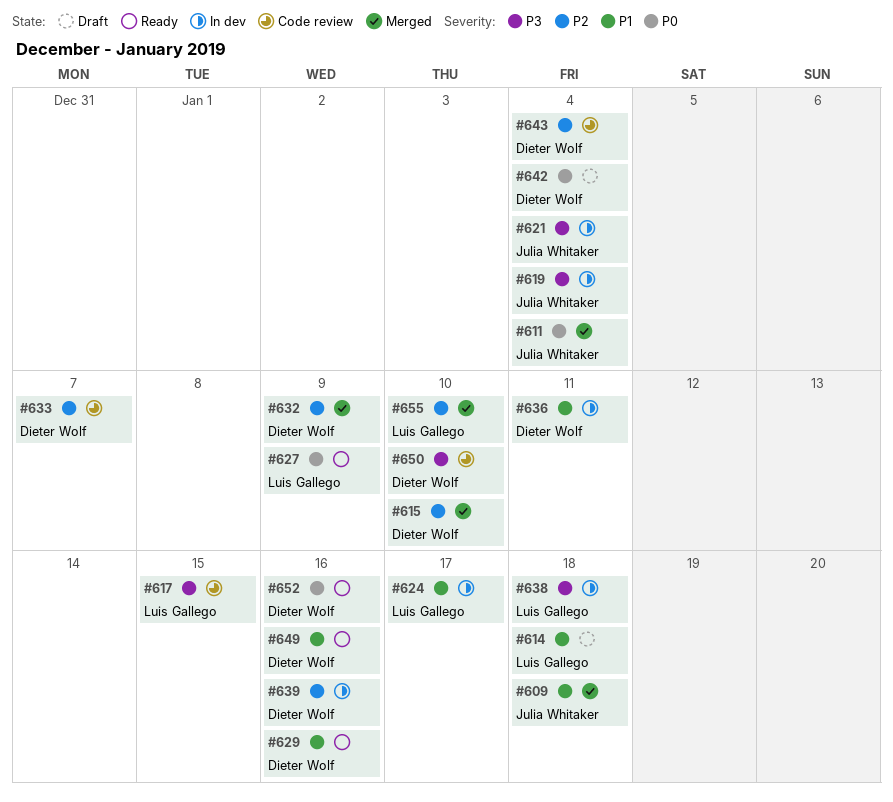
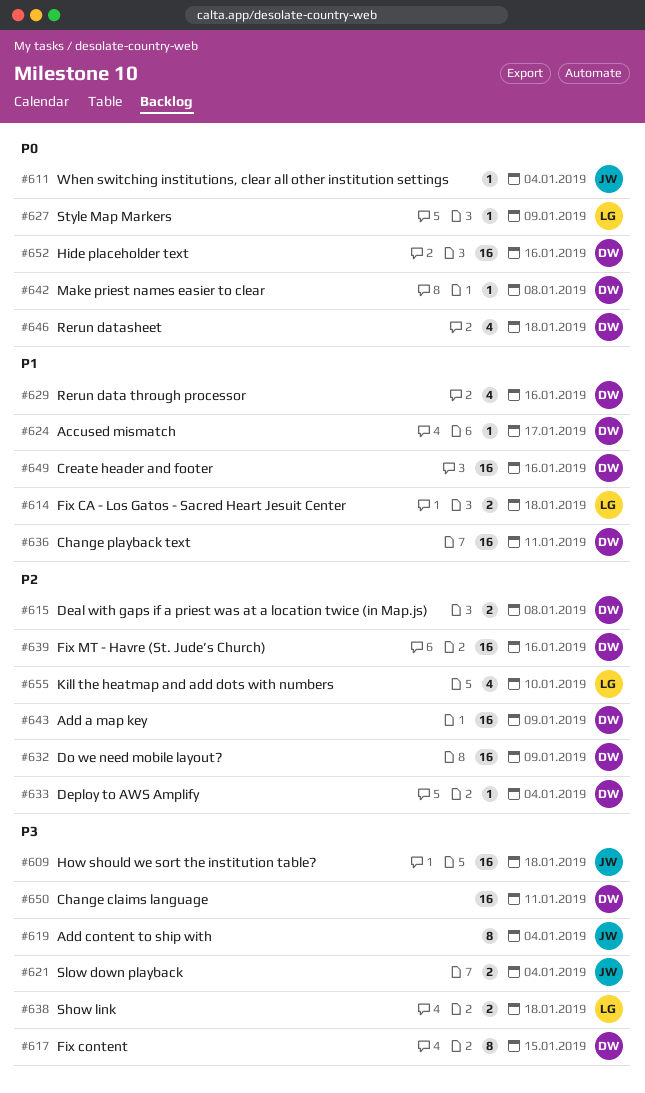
#609, priority: P1 -> P3
#615, due: Jan 10 -> Jan 8
#617, owner: Luis Gallego -> Dieter Wolf
#624, owner: Luis Gallego -> Dieter Wolf
#633, due: Jan 7 -> Jan 4
#642, due: Jan 4 -> Jan 8
#643, due: Jan 4 -> Jan 9
#646: none -> present
#650, due: Jan 10 -> Jan 11

